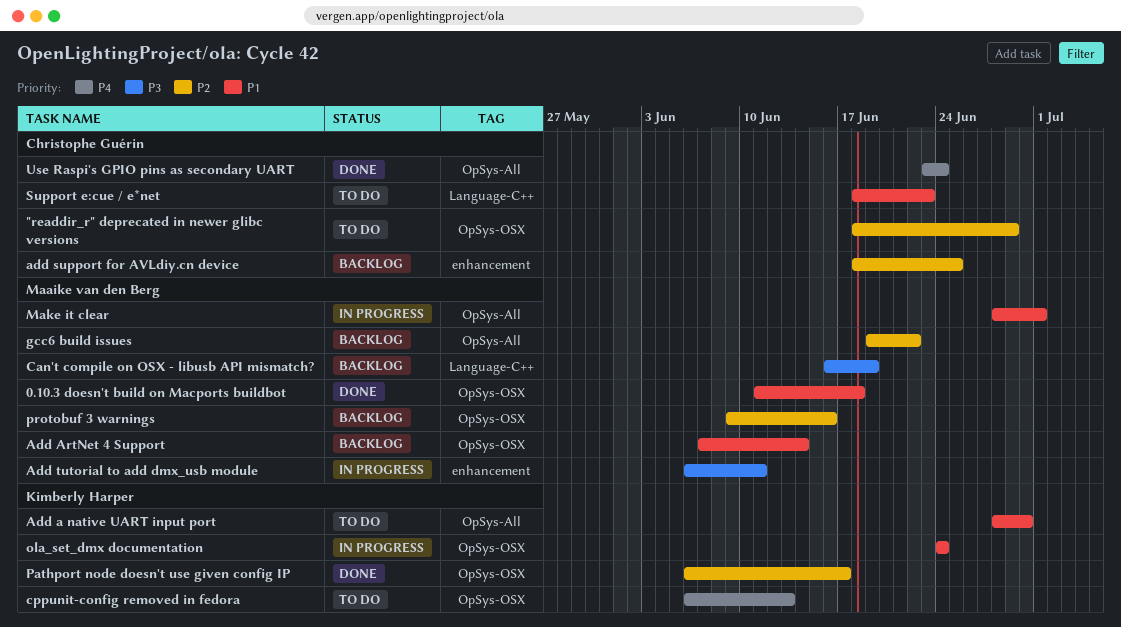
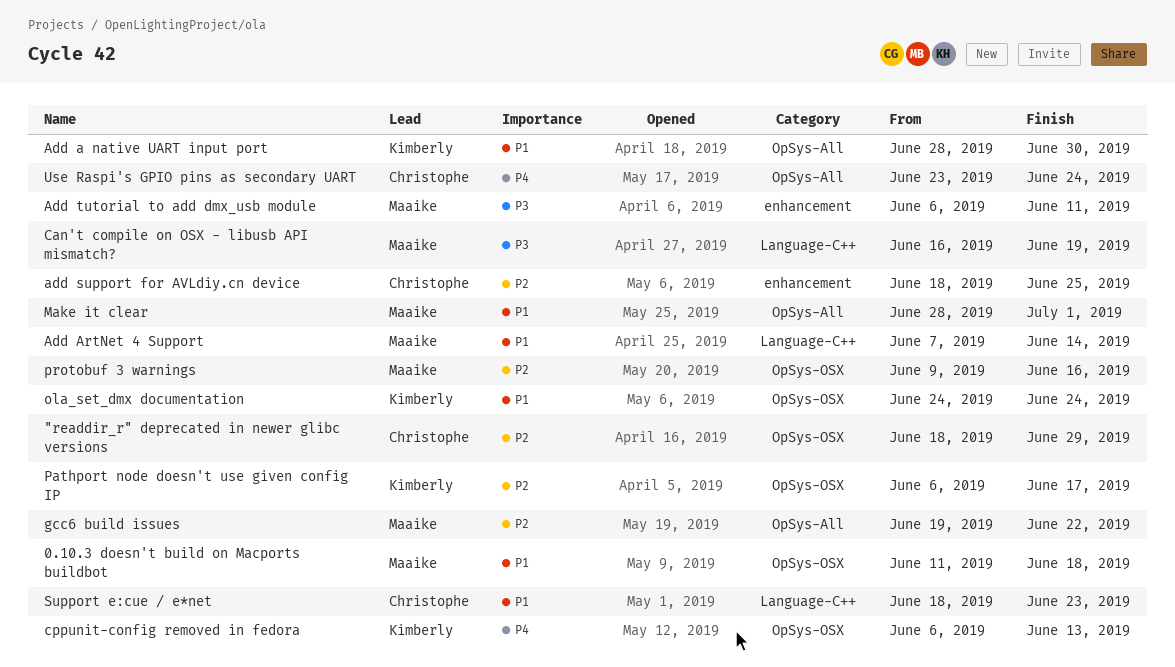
Add ArtNet 4 Support, label: OpSys-OSX -> Language-C++

